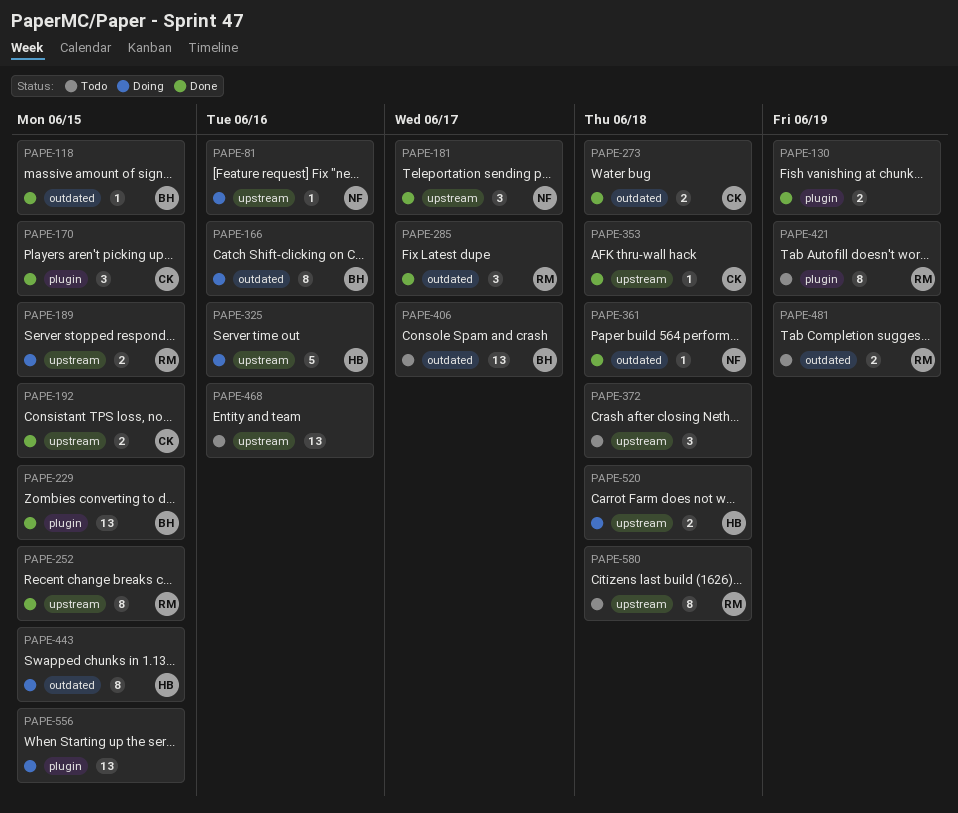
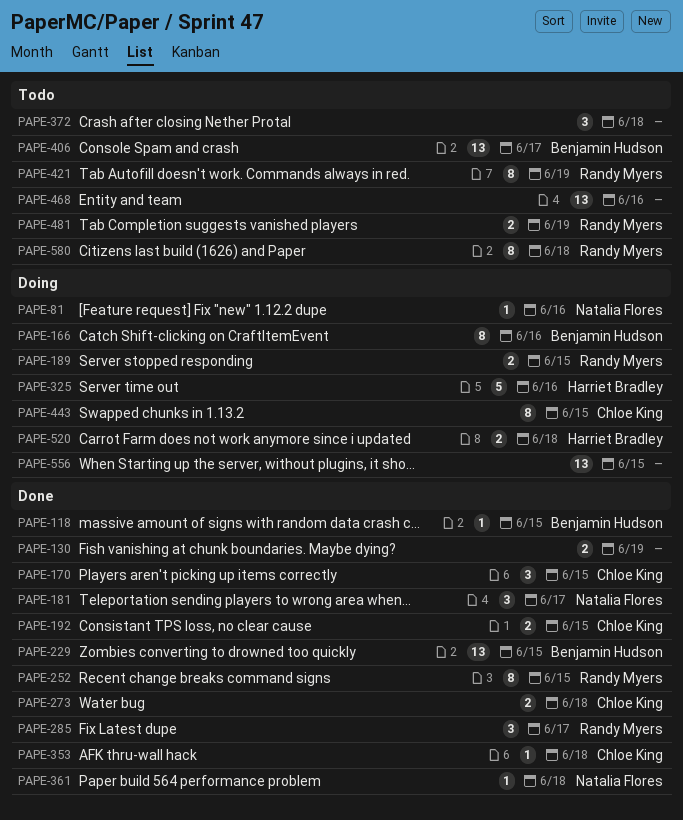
PAPE-443, owner: Harriet Bradley -> Chloe King

